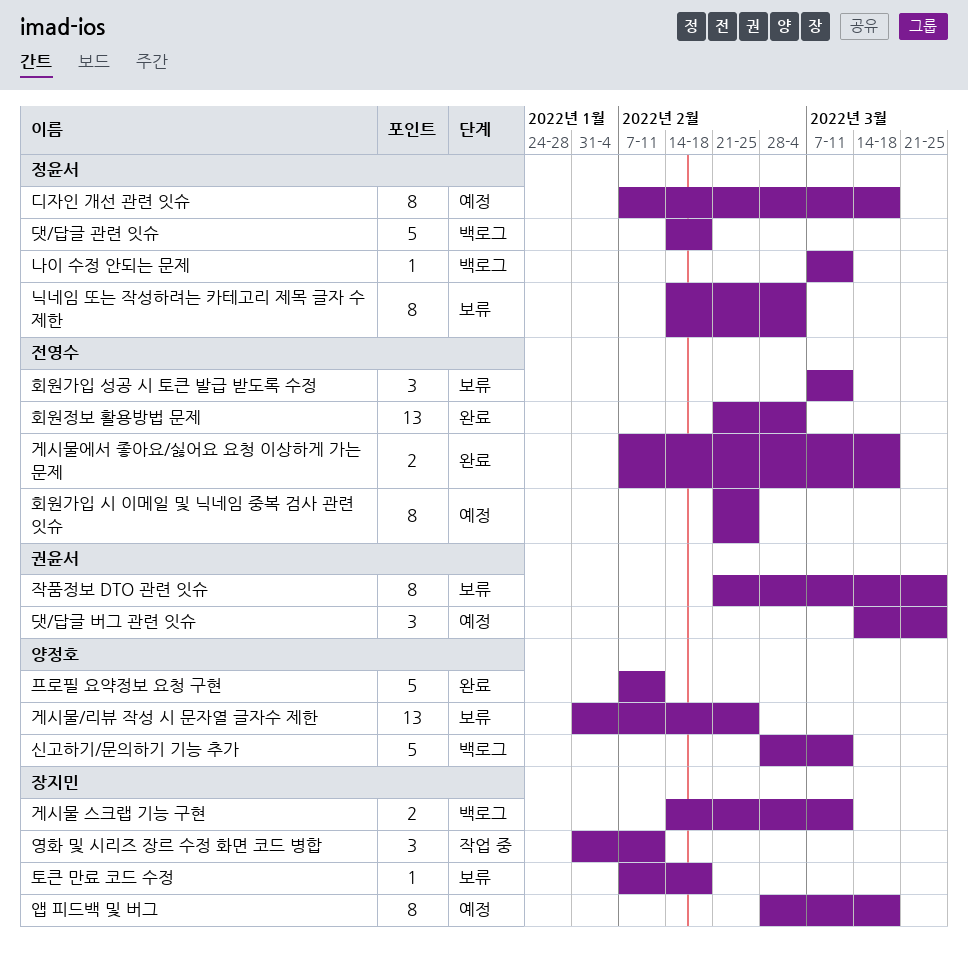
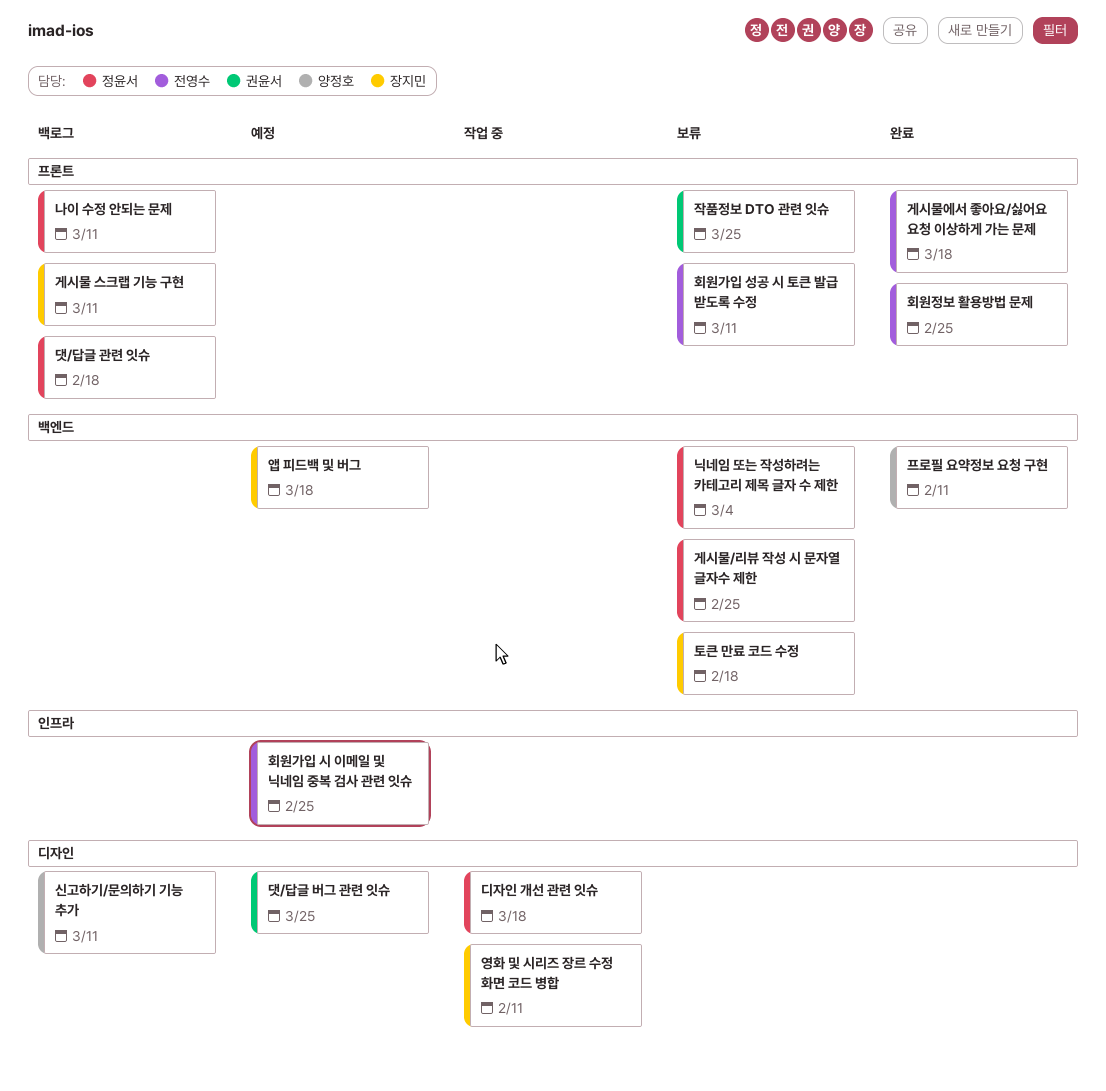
게시물/리뷰 작성 시 문자열 글자수 제한, owner: 양정호 -> 정윤서
디자인 개선 관련 잇슈, status: 예정 -> 작업 중
회원정보 활용방법 문제, due: Mar 4 -> Feb 25

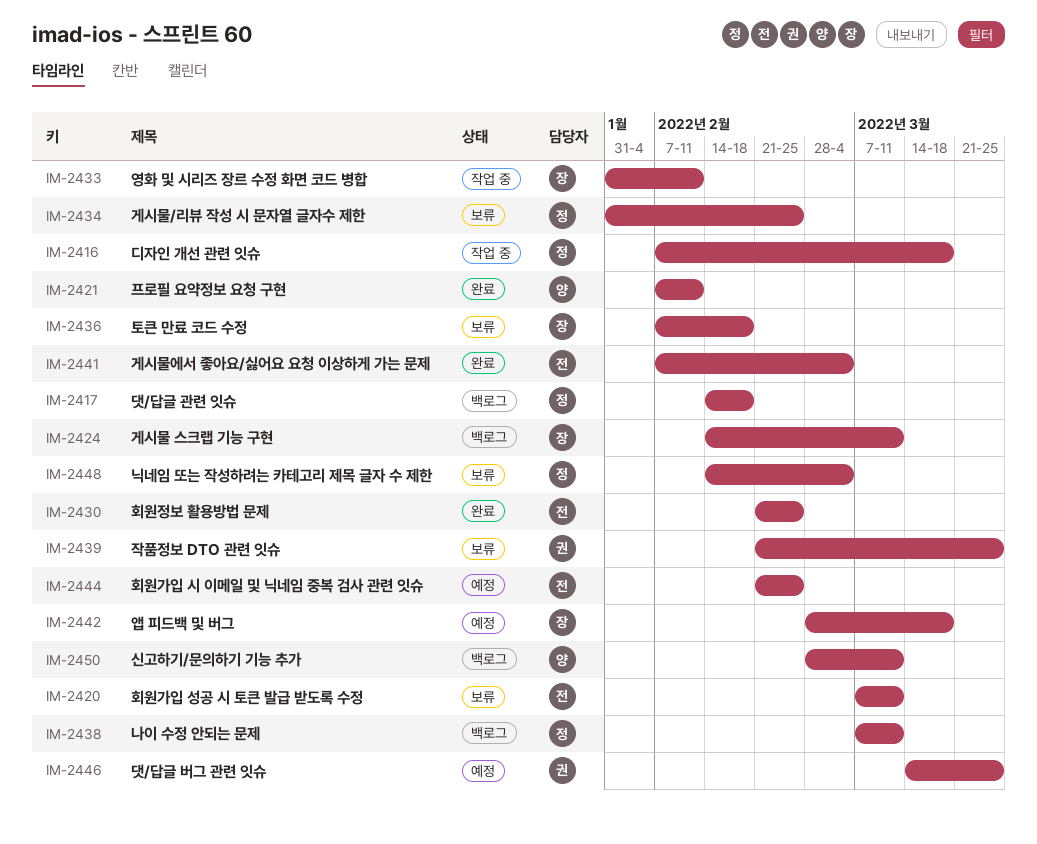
게시물에서 좋아요/싫어요 요청 이상하게 가는 문제, due: Mar 18 -> Mar 4

